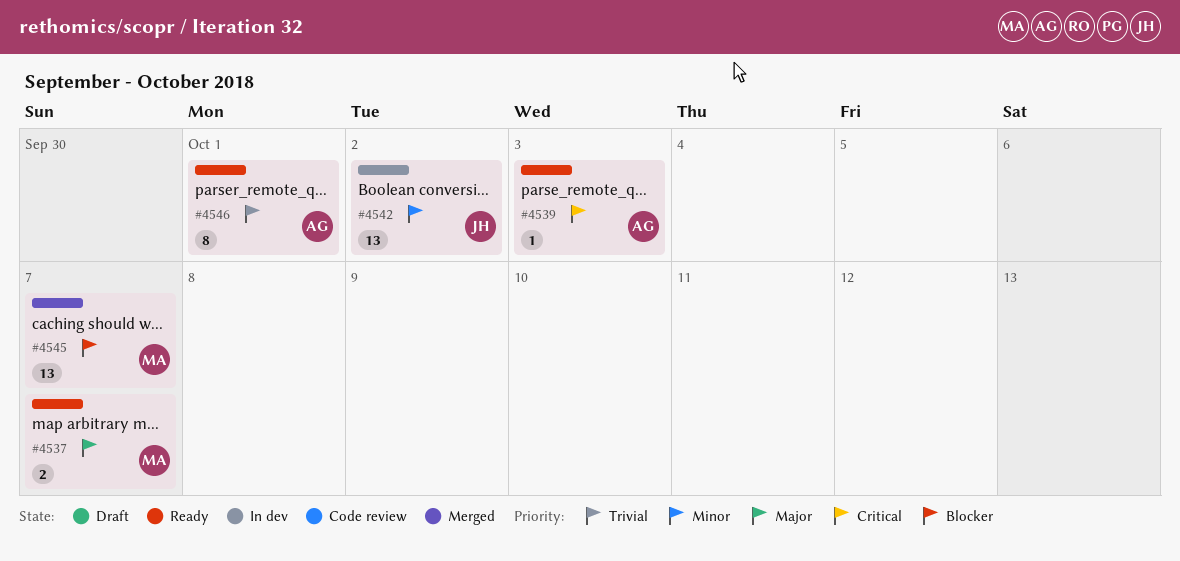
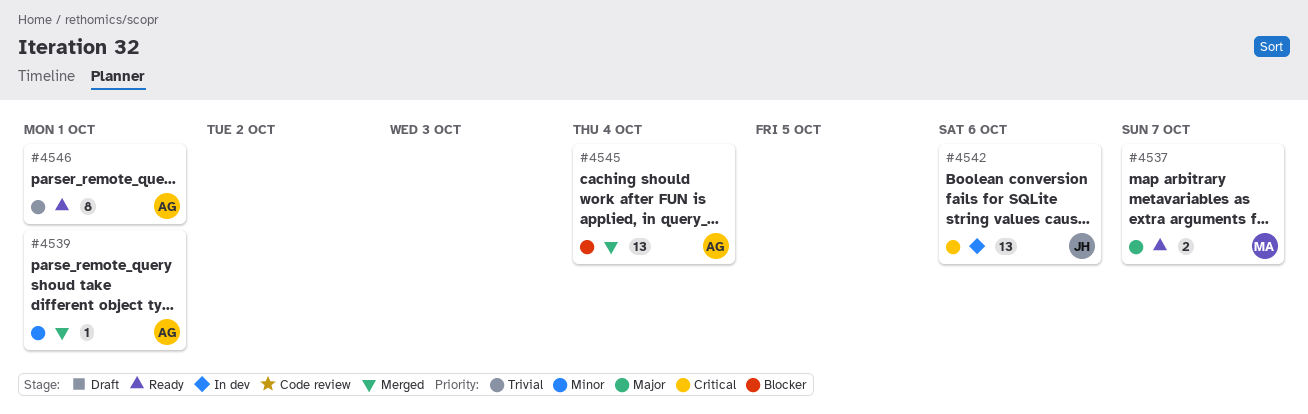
#4539, status: Ready -> Merged
#4539, priority: Critical -> Minor
#4539, due: Oct 3 -> Oct 1
#4542, priority: Minor -> Critical
#4542, due: Oct 2 -> Oct 6
#4545, owner: MA -> AG
#4545, due: Oct 7 -> Oct 4

